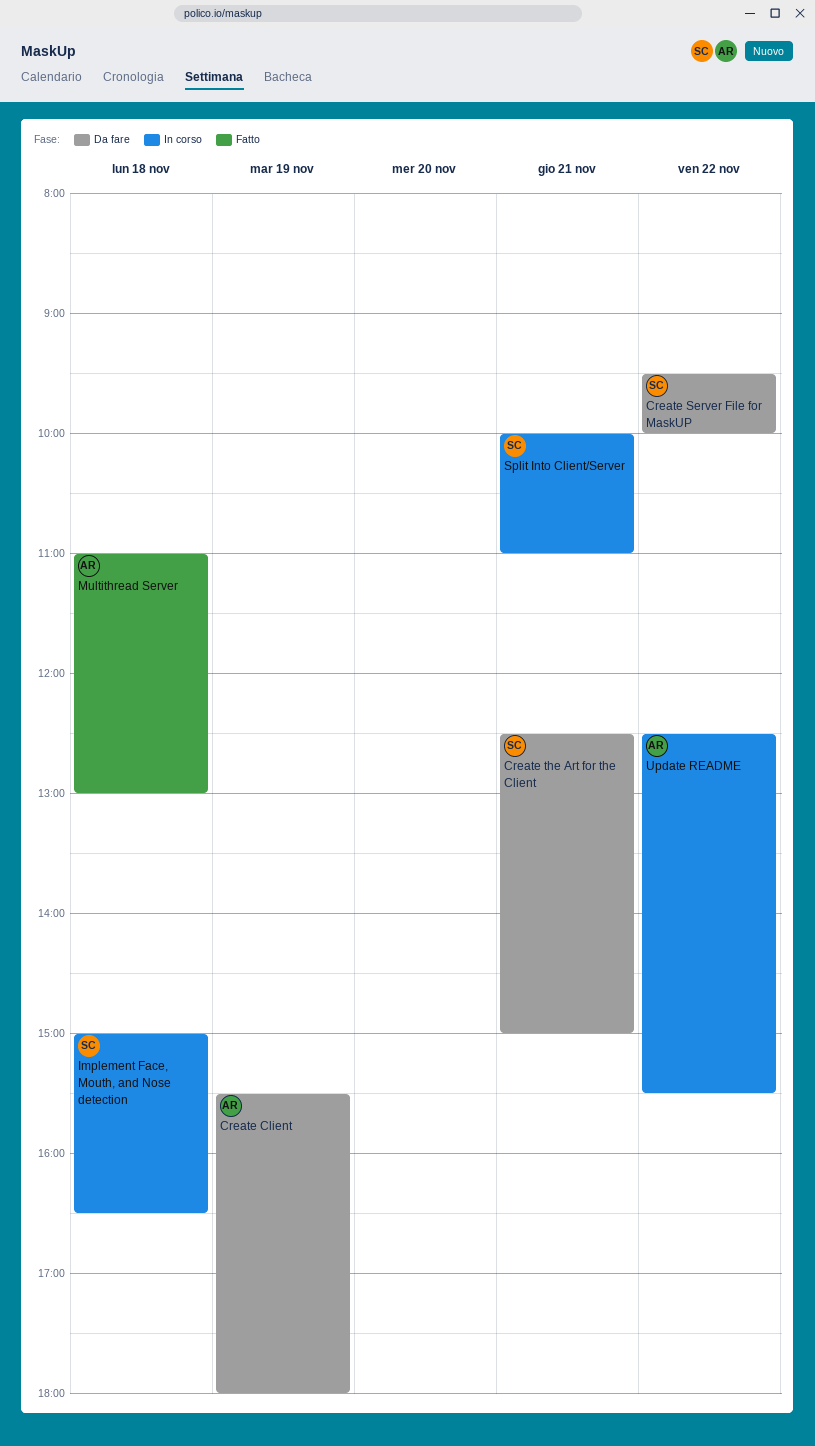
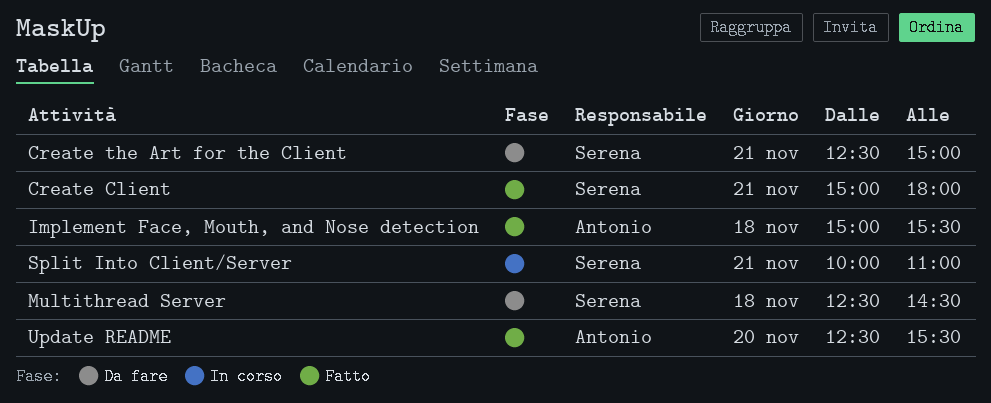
Create Client, status: Da fare -> Fatto
Create Client, owner: Antonio -> Serena
Create Client, day: Nov 19 -> Nov 21
Create Client, begins: 15:30 -> 15:00
Create Server File for MaskUP: present -> none
Implement Face, Mouth, and Nose detection, status: In corso -> Fatto
Implement Face, Mouth, and Nose detection, owner: Serena -> Antonio
Implement Face, Mouth, and Nose detection, ends: 16:30 -> 15:30
Multithread Server, status: Fatto -> Da fare
Multithread Server, owner: Antonio -> Serena
Multithread Server, begins: 11:00 -> 12:30
Multithread Server, ends: 13:00 -> 14:30
Update README, status: In corso -> Fatto
Update README, day: Nov 22 -> Nov 20

